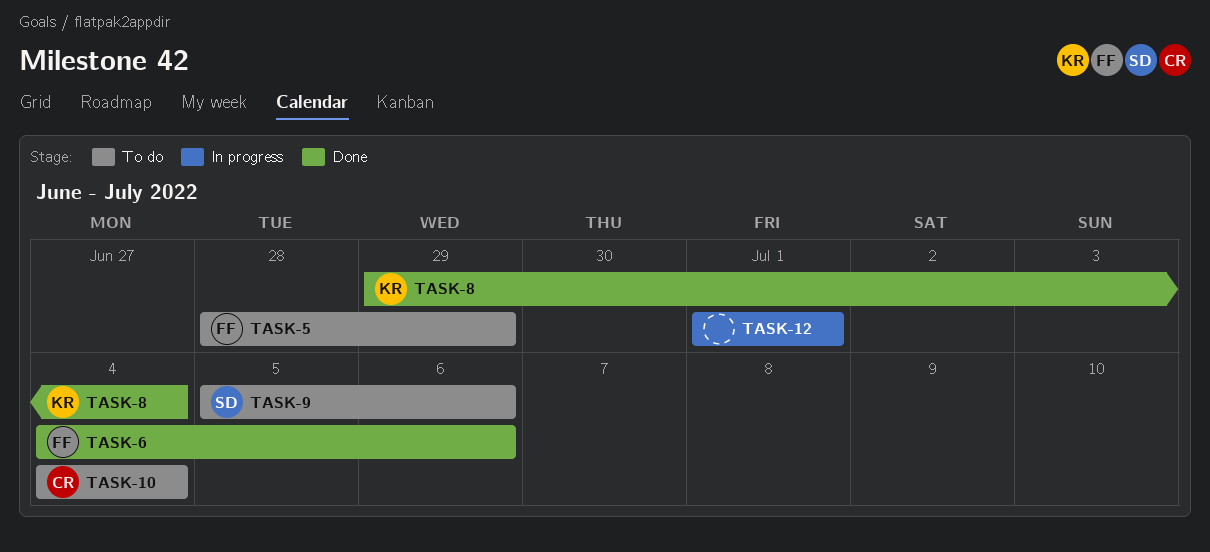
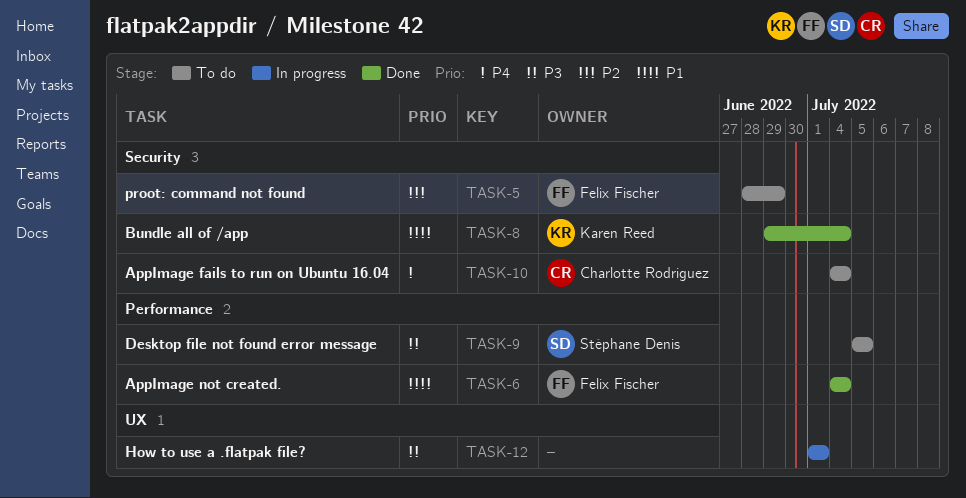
TASK-6, due: Jul 6 -> Jul 4
TASK-9, due: Jul 6 -> Jul 5

